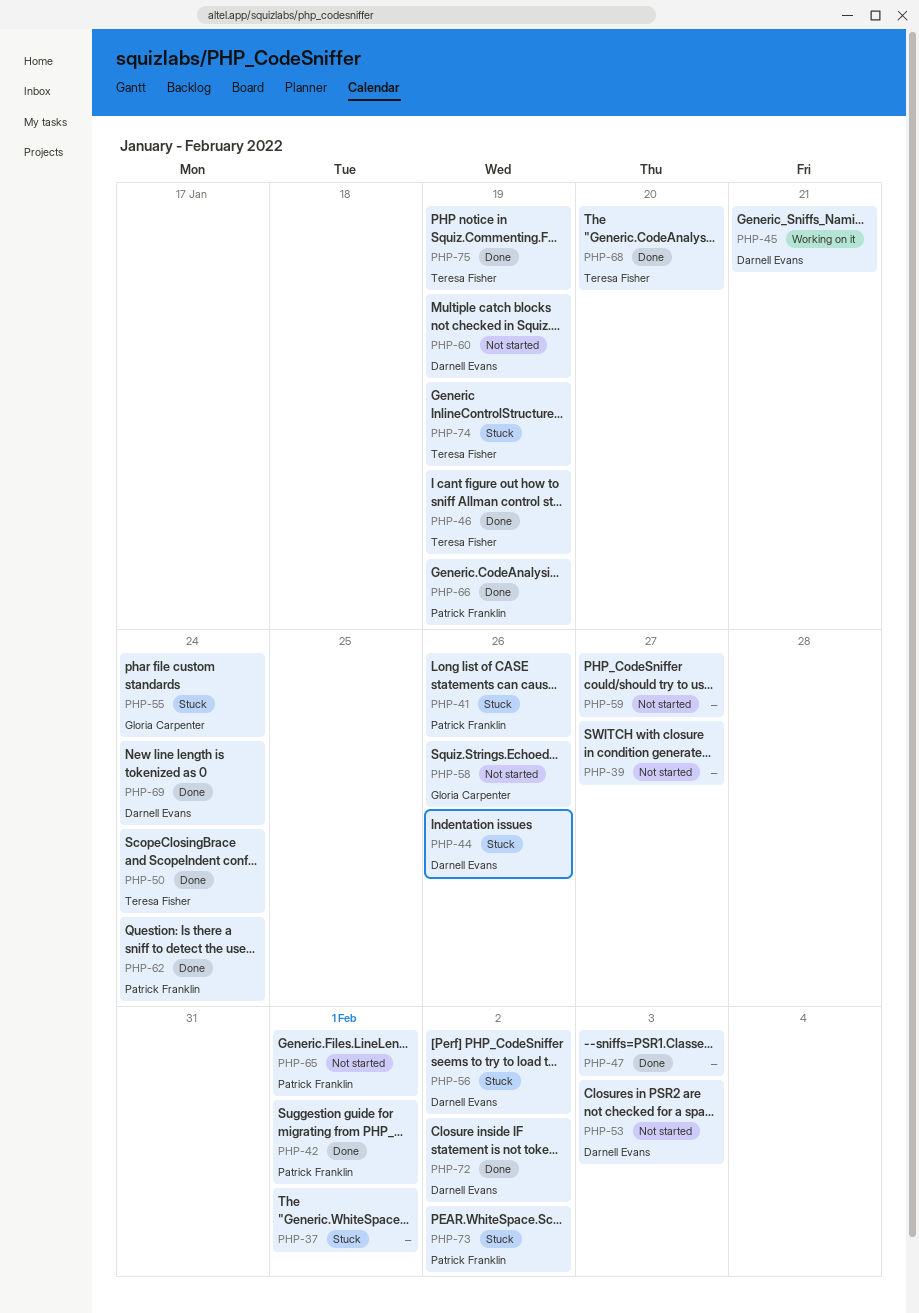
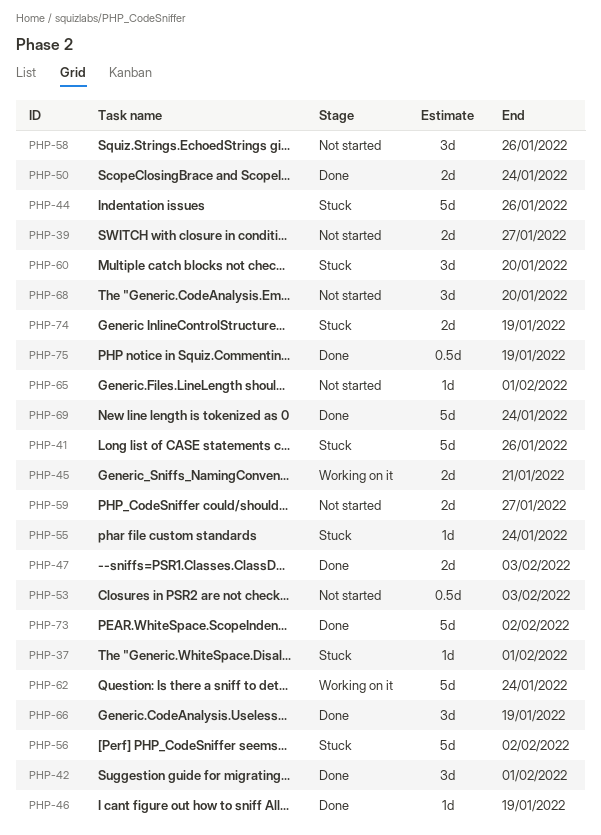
PHP-60, status: Not started -> Stuck
PHP-60, due: Jan 19 -> Jan 20
PHP-62, status: Done -> Working on it
PHP-68, status: Done -> Not started
PHP-72: present -> none
PHP-73, status: Stuck -> Done

